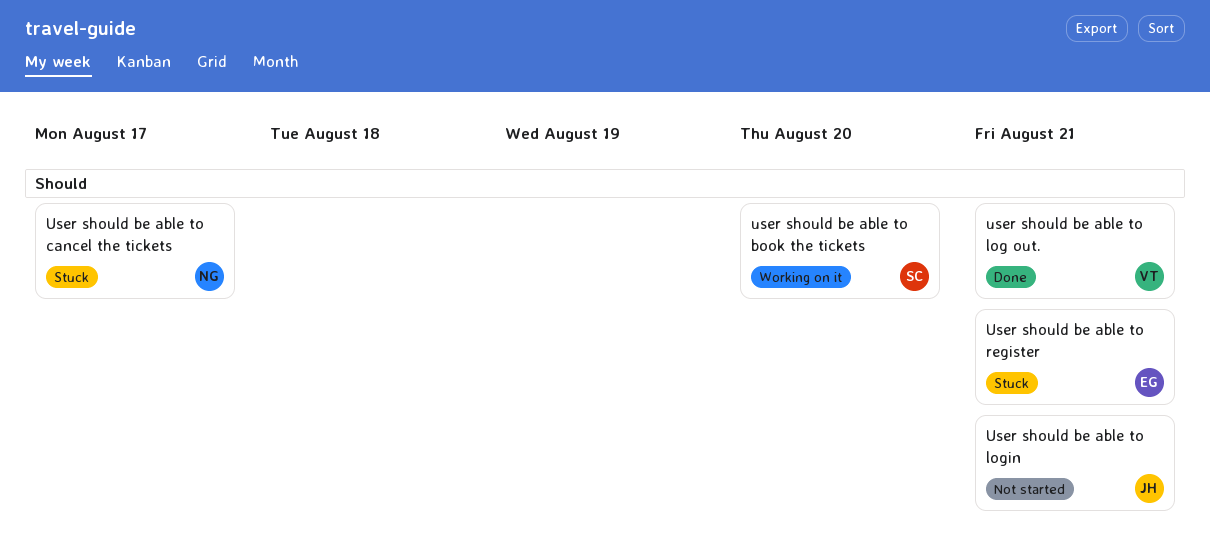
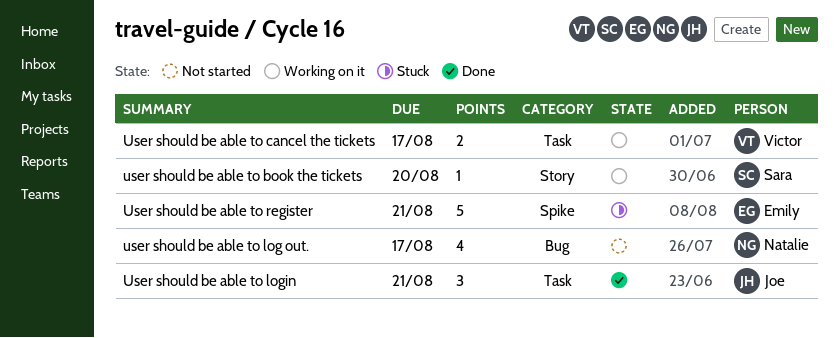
User should be able to cancel the tickets, status: Stuck -> Working on it
User should be able to cancel the tickets, owner: Natalie -> Victor
user should be able to log out., status: Done -> Not started
user should be able to log out., owner: Victor -> Natalie
user should be able to log out., due: Aug 21 -> Aug 17
User should be able to login, status: Not started -> Done

